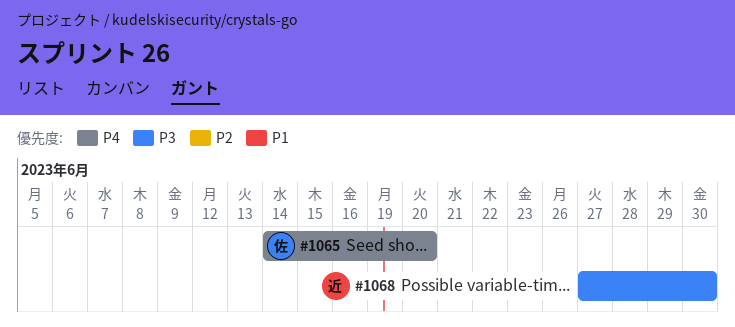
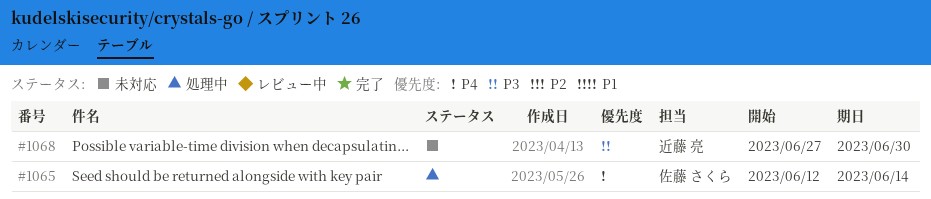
#1065, start: Jun 14 -> Jun 12
#1065, due: Jun 20 -> Jun 14

